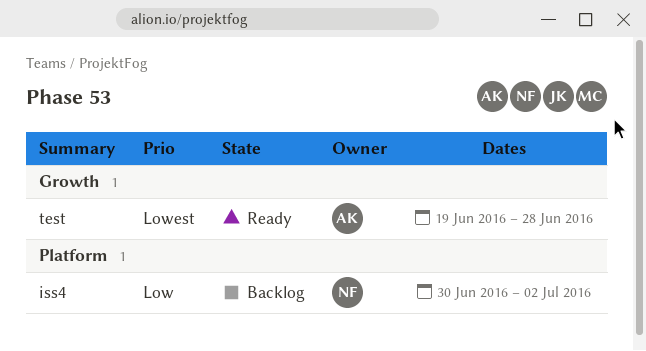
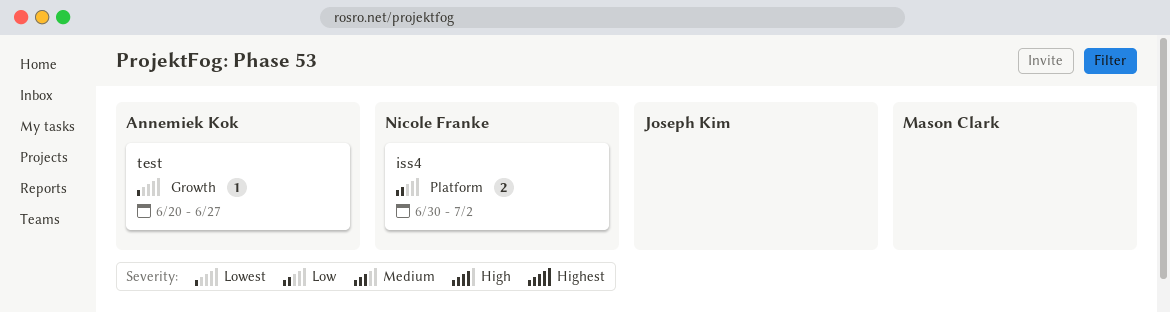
test, start: Jun 19 -> Jun 20
test, due: Jun 28 -> Jun 27

